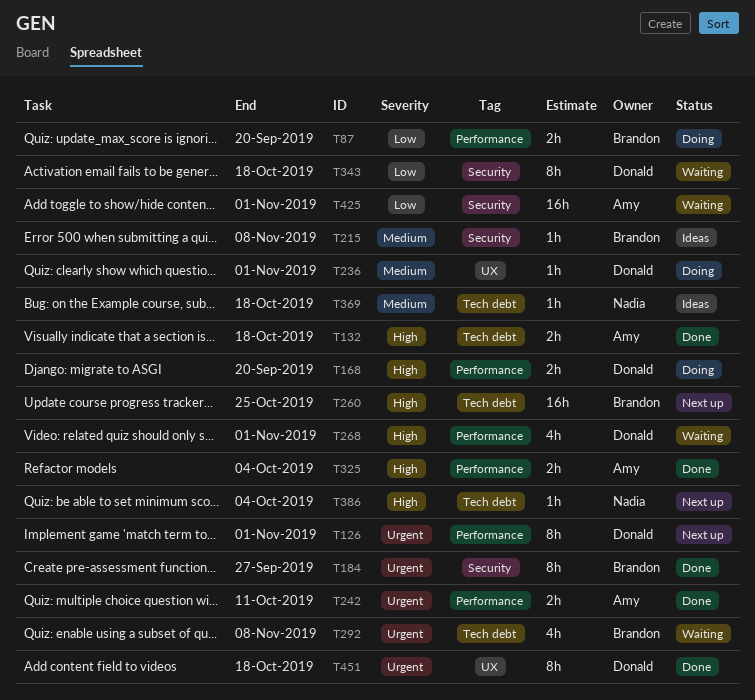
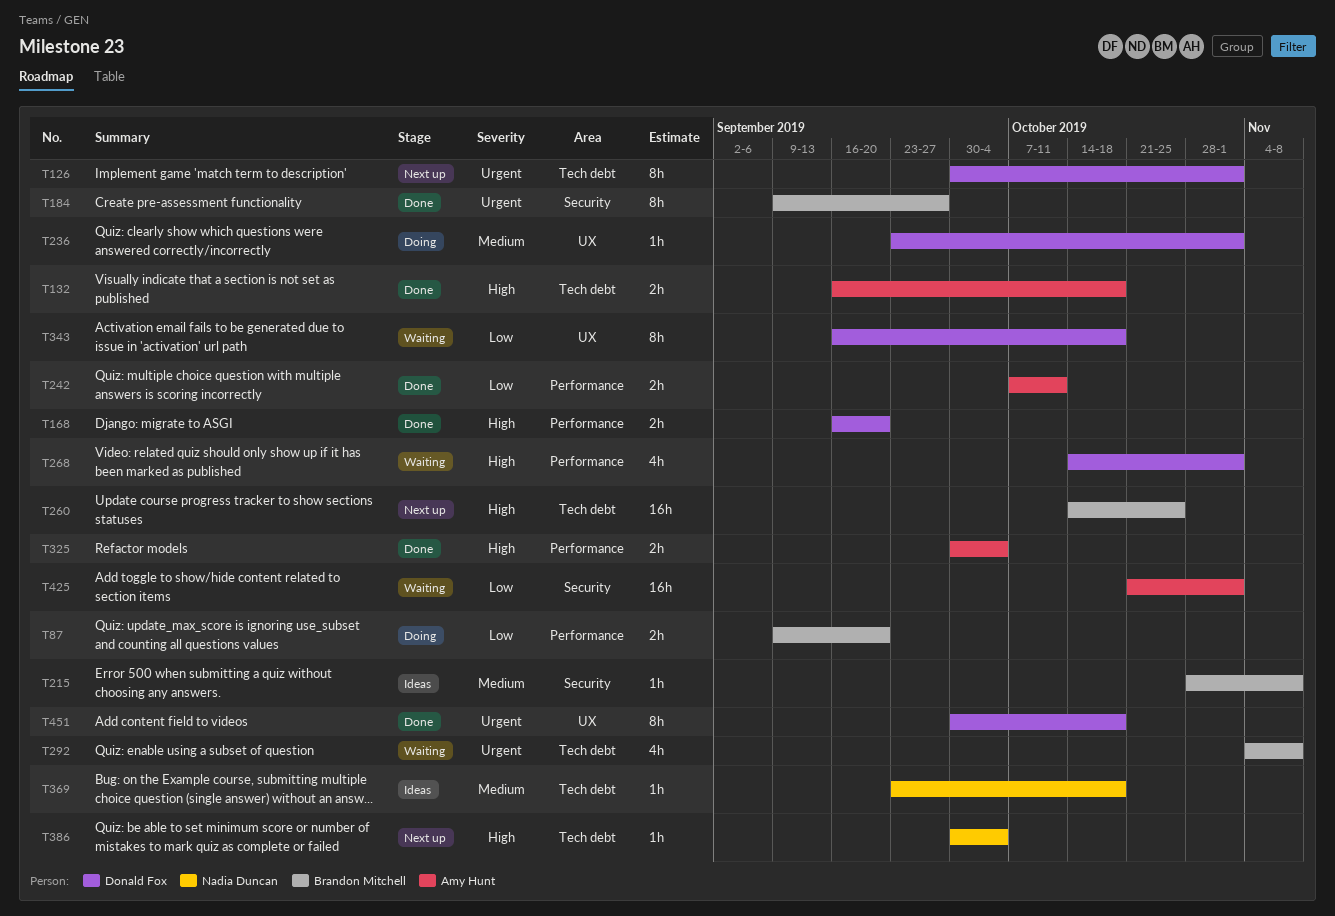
T126, label: Performance -> Tech debt
T168, status: Doing -> Done
T242, priority: Urgent -> Low
T343, label: Security -> UX

